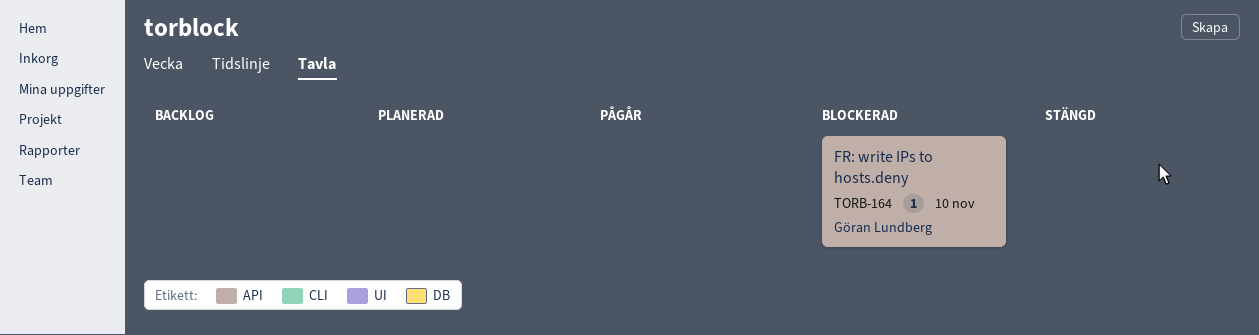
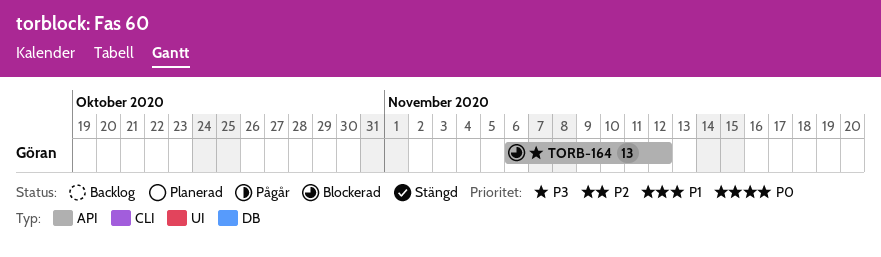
TORB-164, estimate: 1 -> 13
TORB-164, due: Nov 10 -> Nov 12

